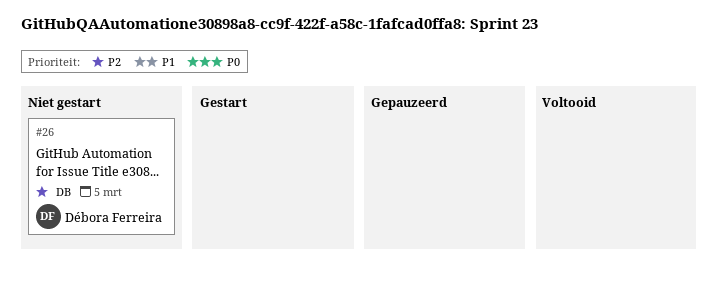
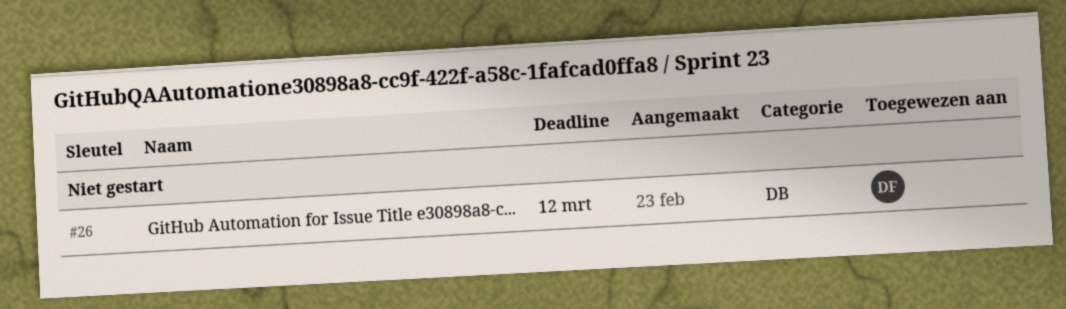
#26, due: Mar 5 -> Mar 12

